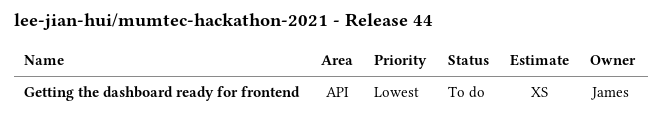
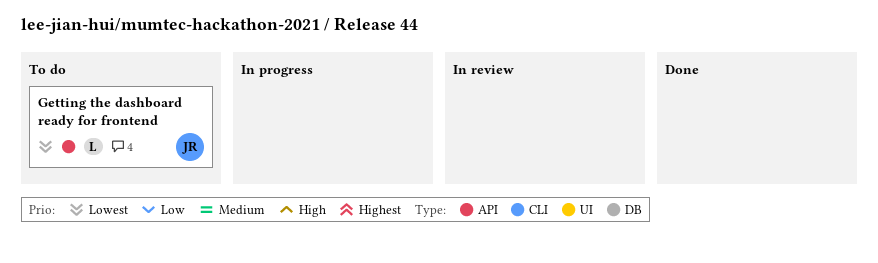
Getting the dashboard ready for frontend, estimate: XS -> L

